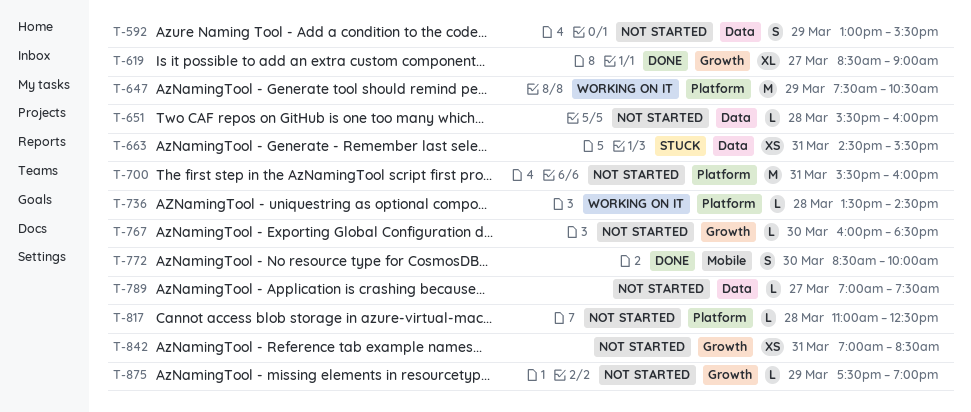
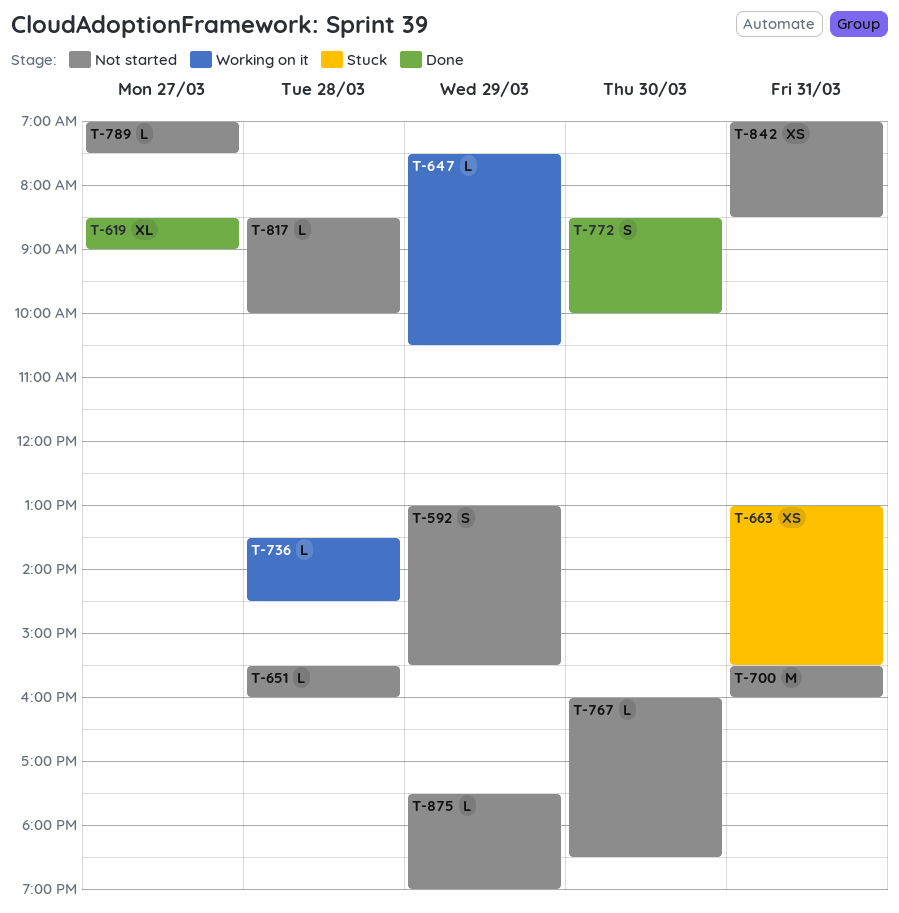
T-647, estimate: M -> L
T-663, begins: 14:30 -> 13:00
T-817, begins: 11:00 -> 08:30
T-817, ends: 12:30 -> 10:00

